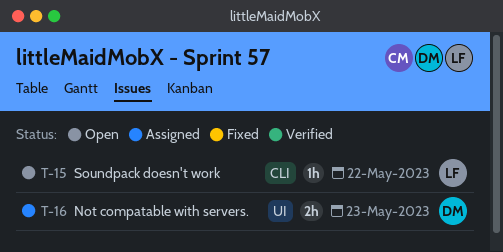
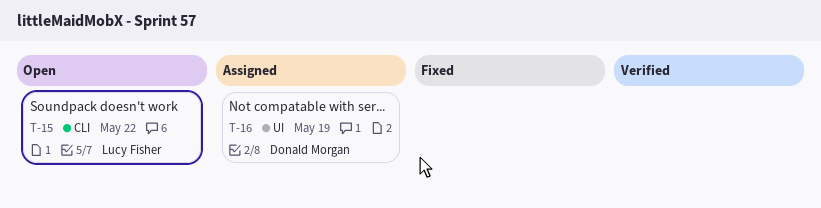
T-16, due: May 23 -> May 19

